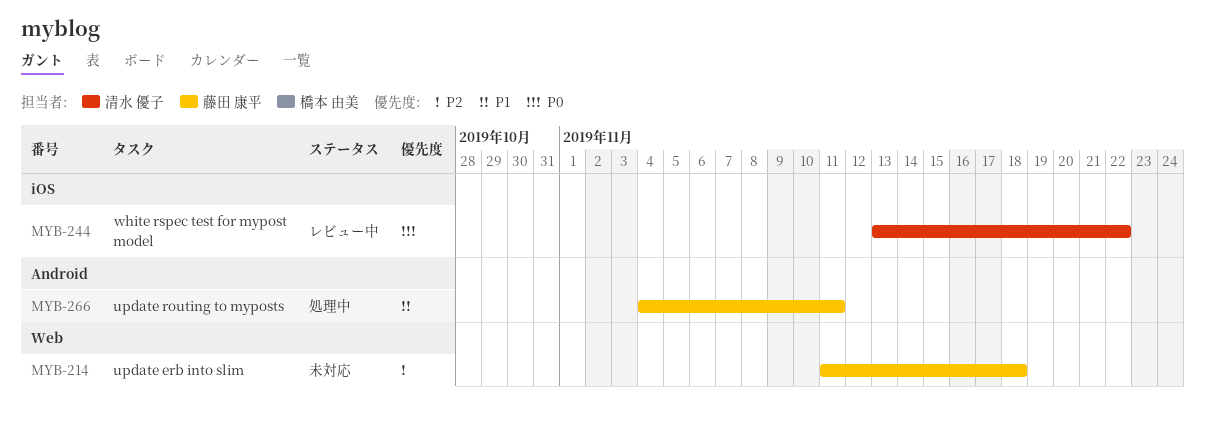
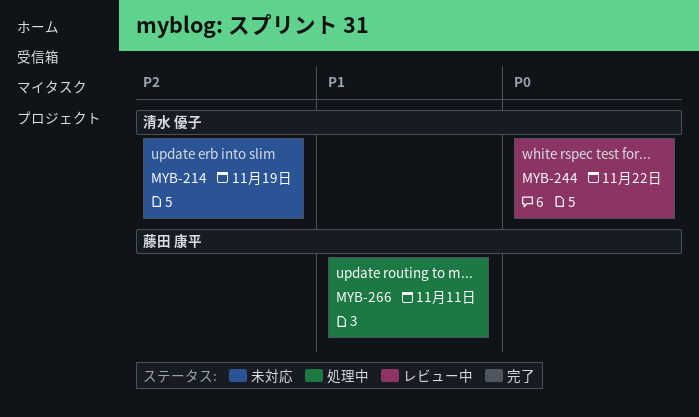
MYB-214, owner: 藤田 康平 -> 清水 優子
MYB-214, due: Nov 18 -> Nov 19

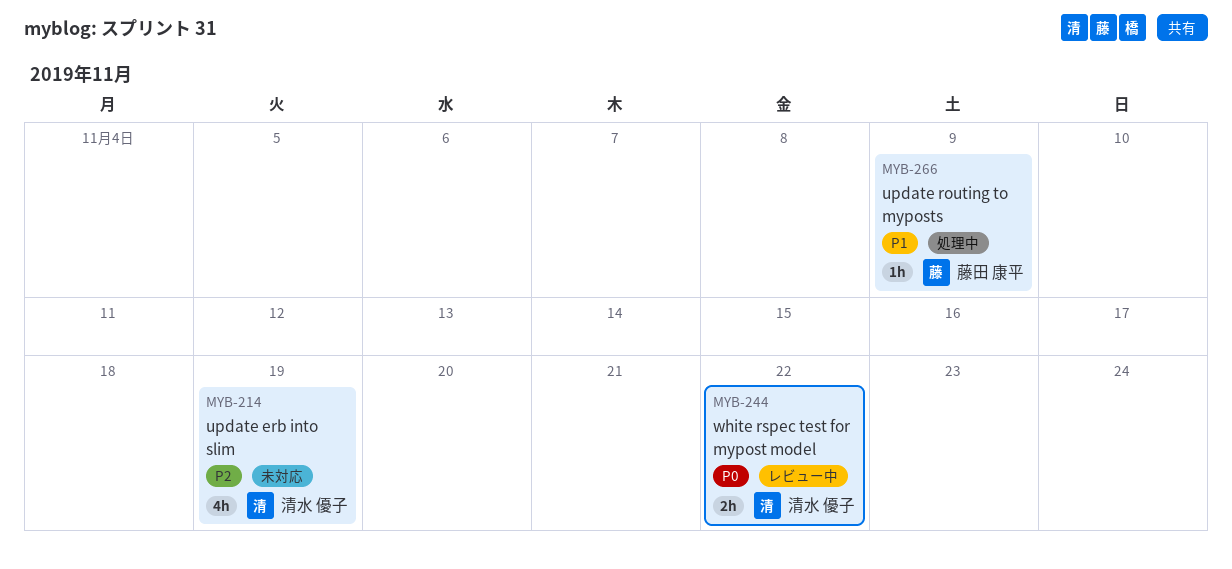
MYB-266, due: Nov 11 -> Nov 9

